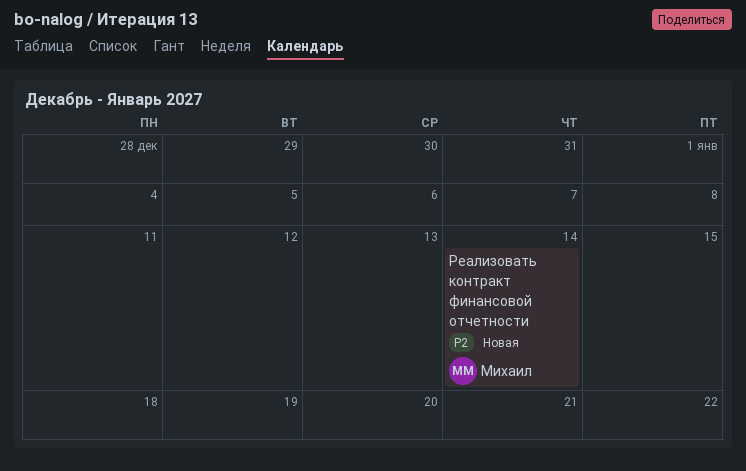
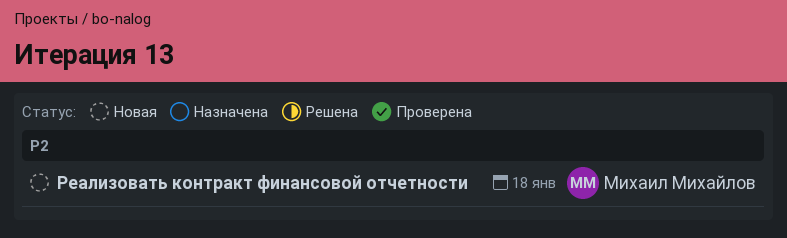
Реализовать контракт финансовой отчетности, due: Jan 14 -> Jan 18

